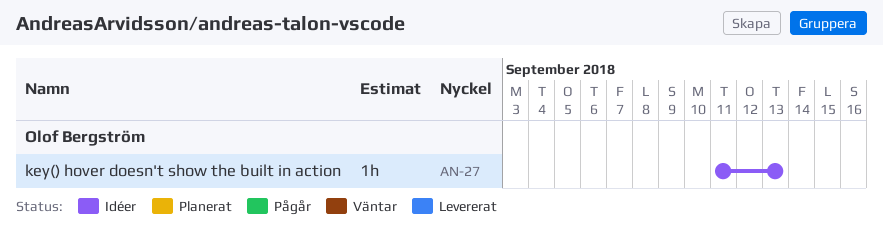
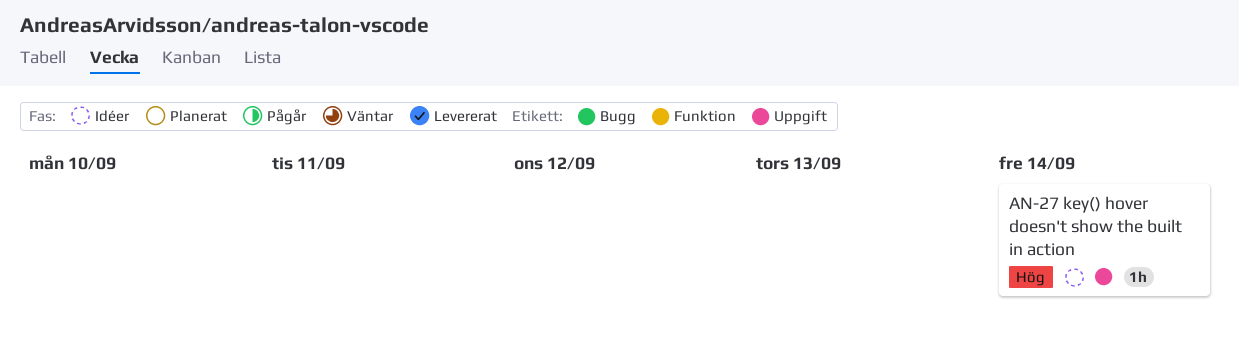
AN-27, due: Sep 13 -> Sep 14

